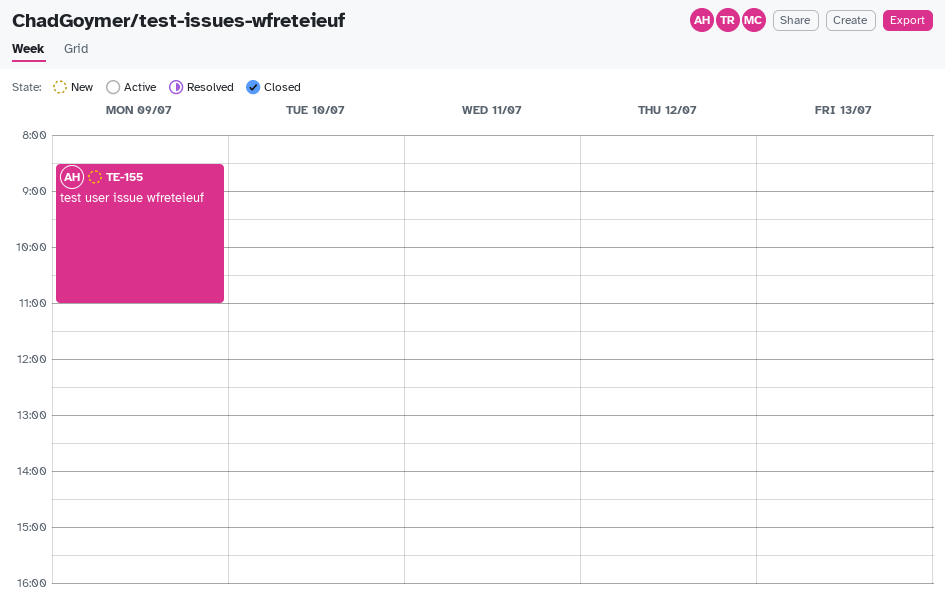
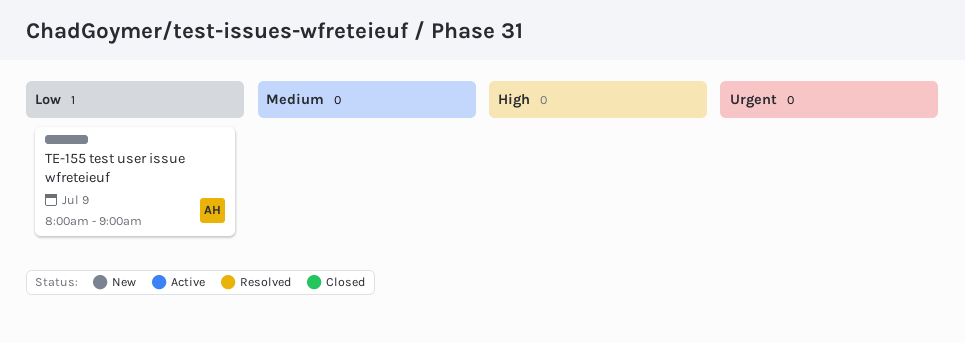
TE-155, begins: 08:30 -> 08:00
TE-155, ends: 11:00 -> 09:00

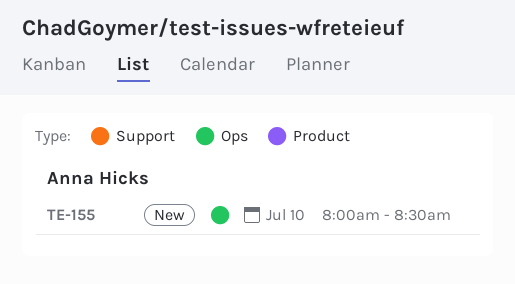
TE-155, day: Jul 9 -> Jul 10
TE-155, ends: 09:00 -> 08:30

